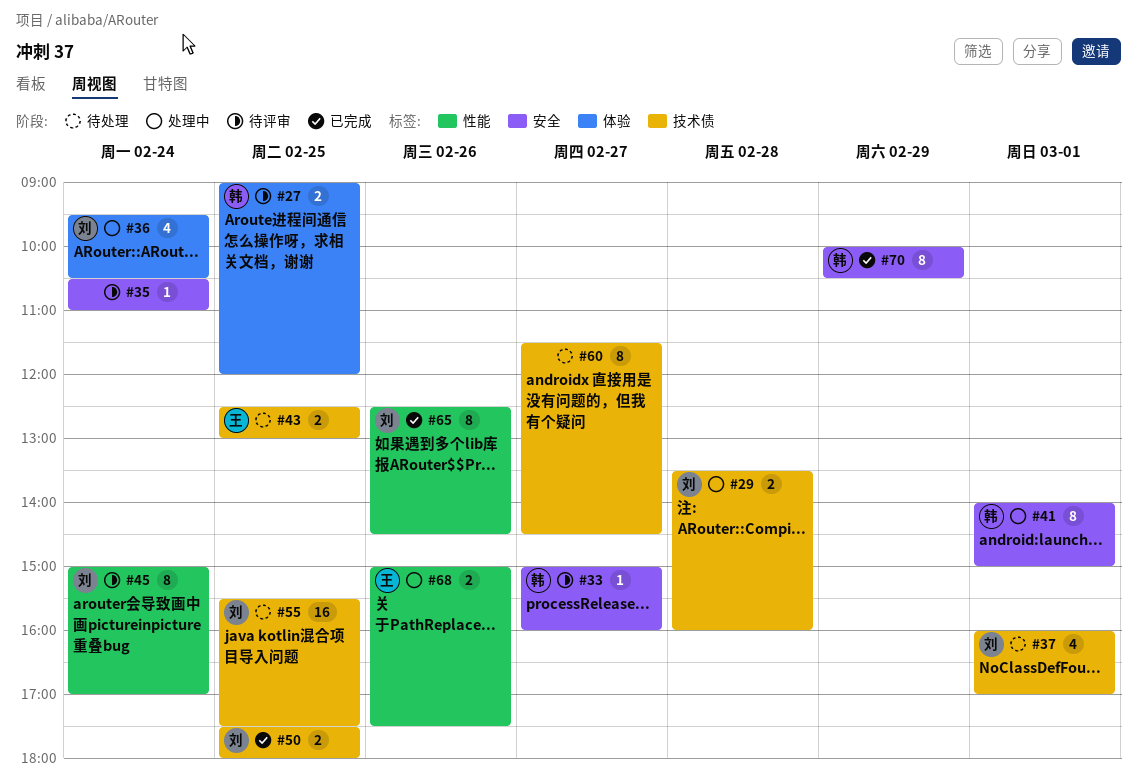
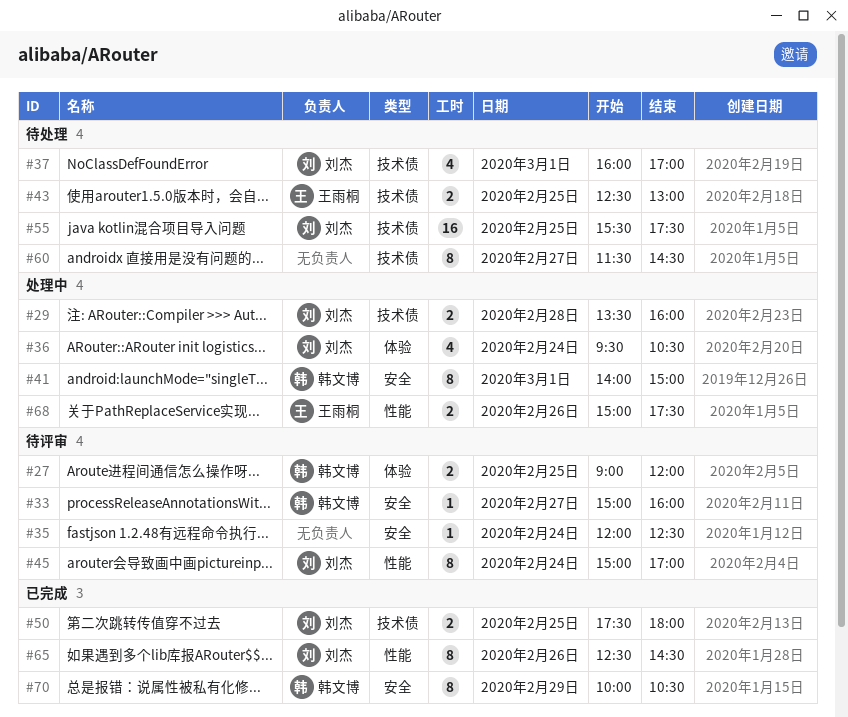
#35, begins: 10:30 -> 12:00
#35, ends: 11:00 -> 12:30

